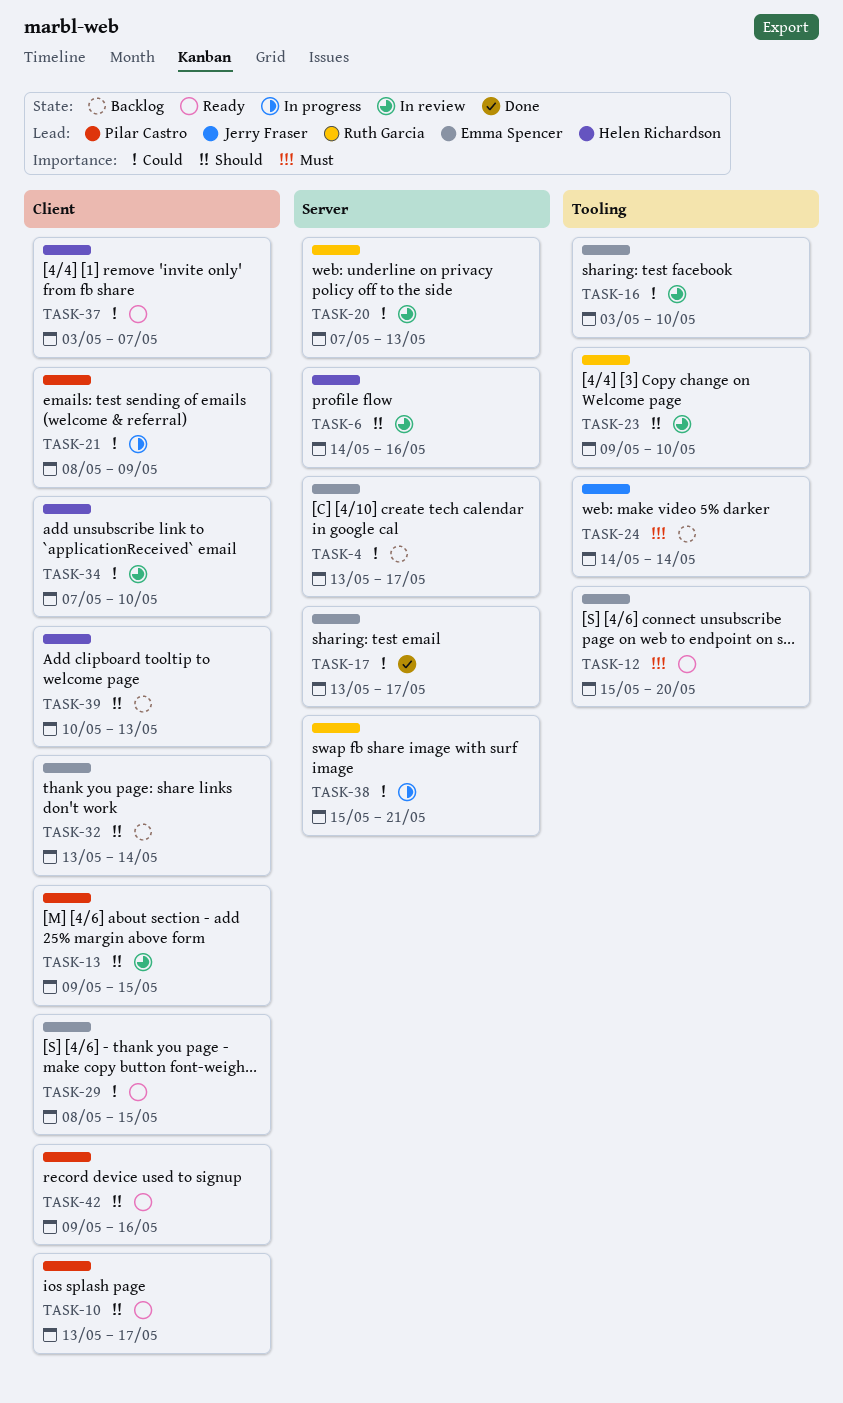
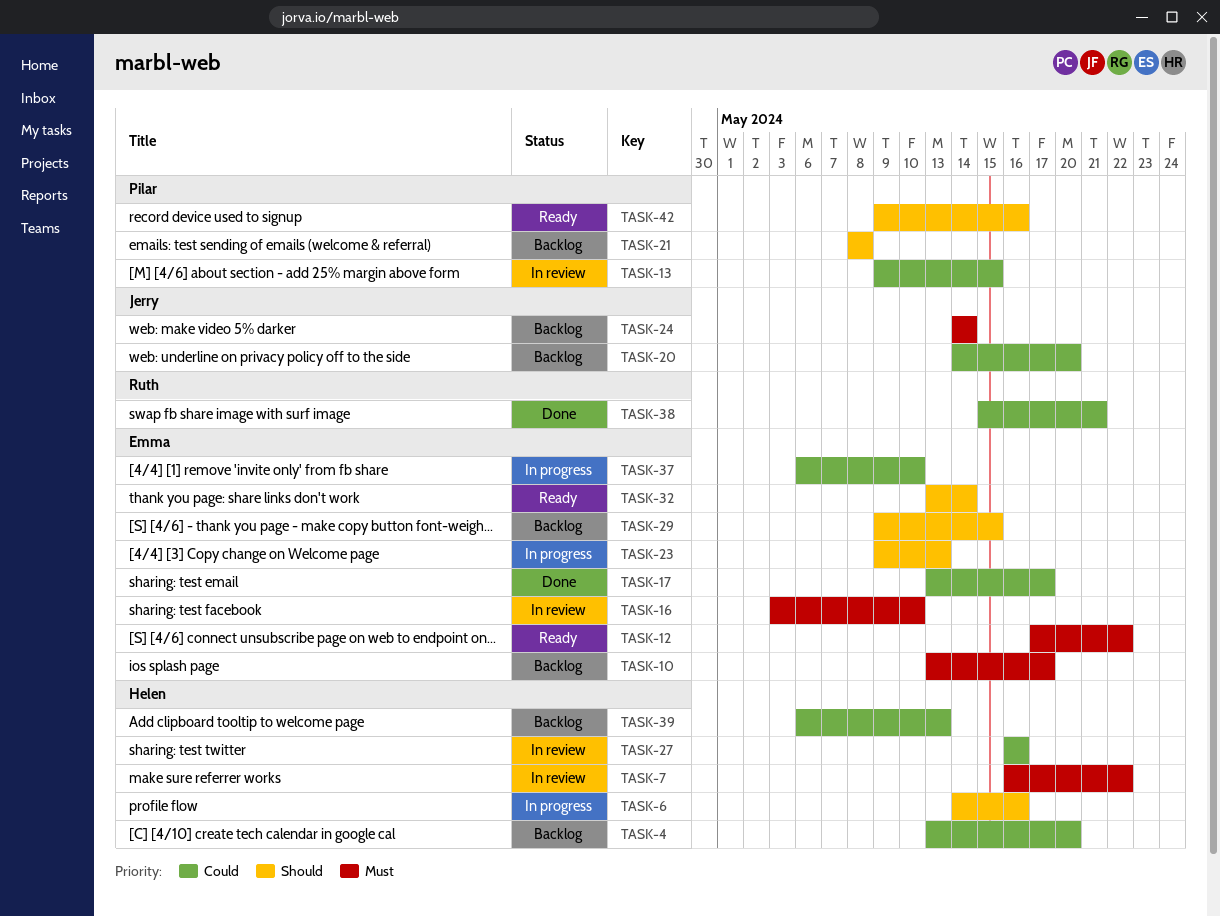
TASK-4, owner: Emma Spencer -> Helen Richardson
TASK-4, due: May 17 -> May 20
TASK-6, status: In review -> In progress
TASK-7: none -> present
TASK-10, status: Ready -> Backlog
TASK-10, owner: Pilar Castro -> Emma Spencer
TASK-10, priority: Should -> Must
TASK-12, start: May 15 -> May 17
TASK-12, due: May 20 -> May 22
TASK-13, priority: Should -> Could
TASK-16, priority: Could -> Must
TASK-20, status: In review -> Backlog
TASK-20, owner: Ruth Garcia -> Jerry Fraser
TASK-20, start: May 7 -> May 14
TASK-20, due: May 13 -> May 20
TASK-21, status: In progress -> Backlog
TASK-21, priority: Could -> Should
TASK-21, due: May 9 -> May 8
TASK-23, status: In review -> In progress
TASK-23, owner: Ruth Garcia -> Emma Spencer
TASK-23, due: May 10 -> May 13
TASK-27: none -> present
TASK-29, status: Ready -> Backlog
TASK-29, priority: Could -> Should
TASK-29, start: May 8 -> May 9
TASK-32, status: Backlog -> Ready
TASK-34: present -> none
TASK-37, status: Ready -> In progress
TASK-37, owner: Helen Richardson -> Emma Spencer
TASK-37, start: May 3 -> May 6
TASK-37, due: May 7 -> May 10
TASK-38, status: In progress -> Done
TASK-39, priority: Should -> Could
TASK-39, start: May 10 -> May 6

